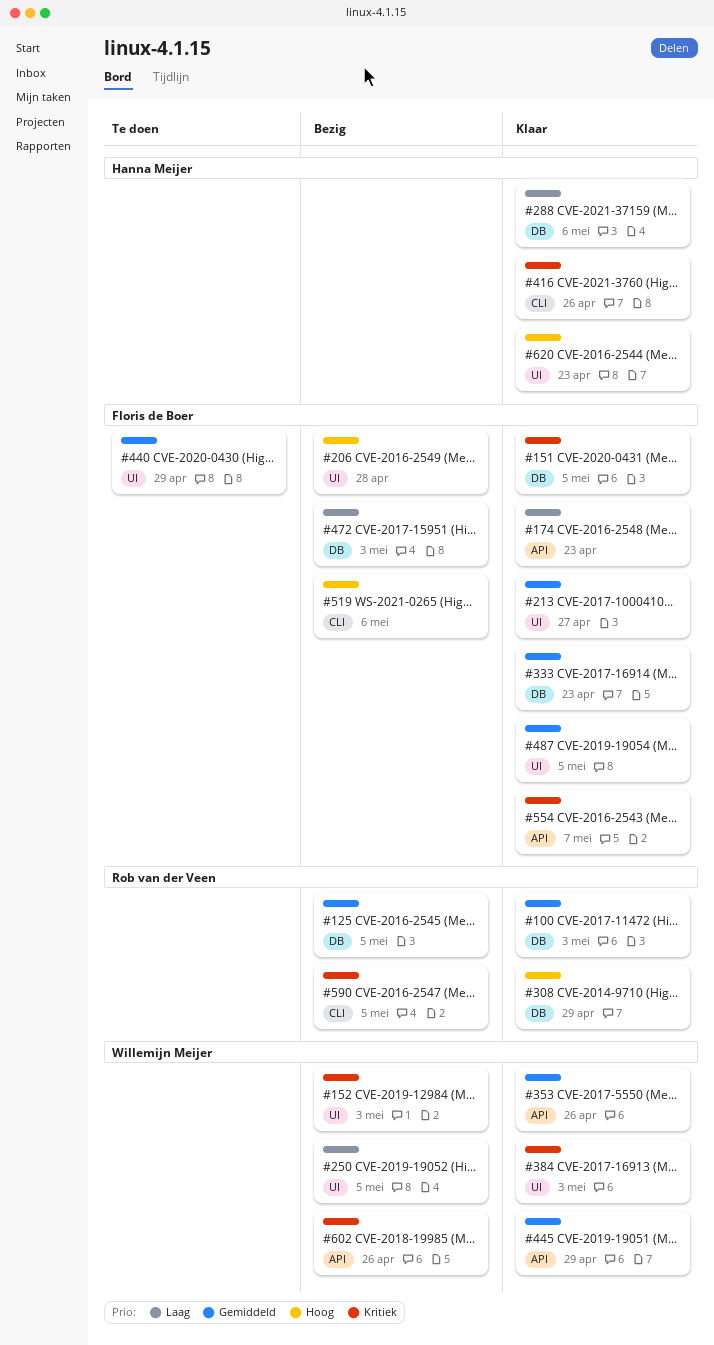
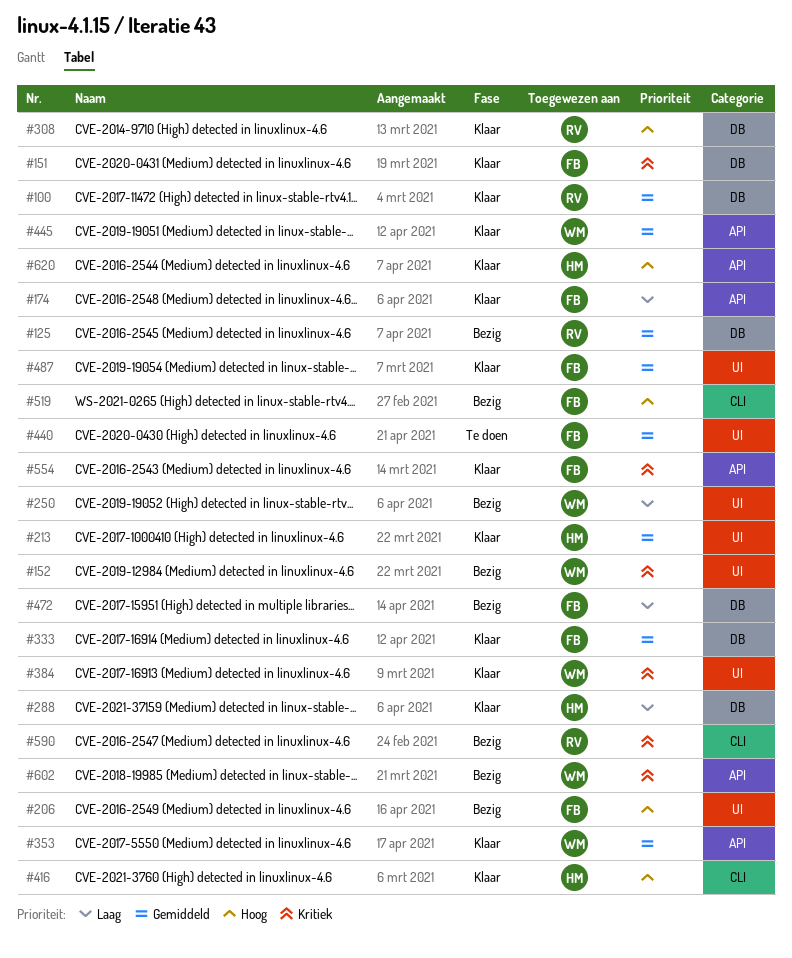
#213, owner: Floris de Boer -> Hanna Meijer
#416, priority: Kritiek -> Hoog
#620, label: UI -> API

